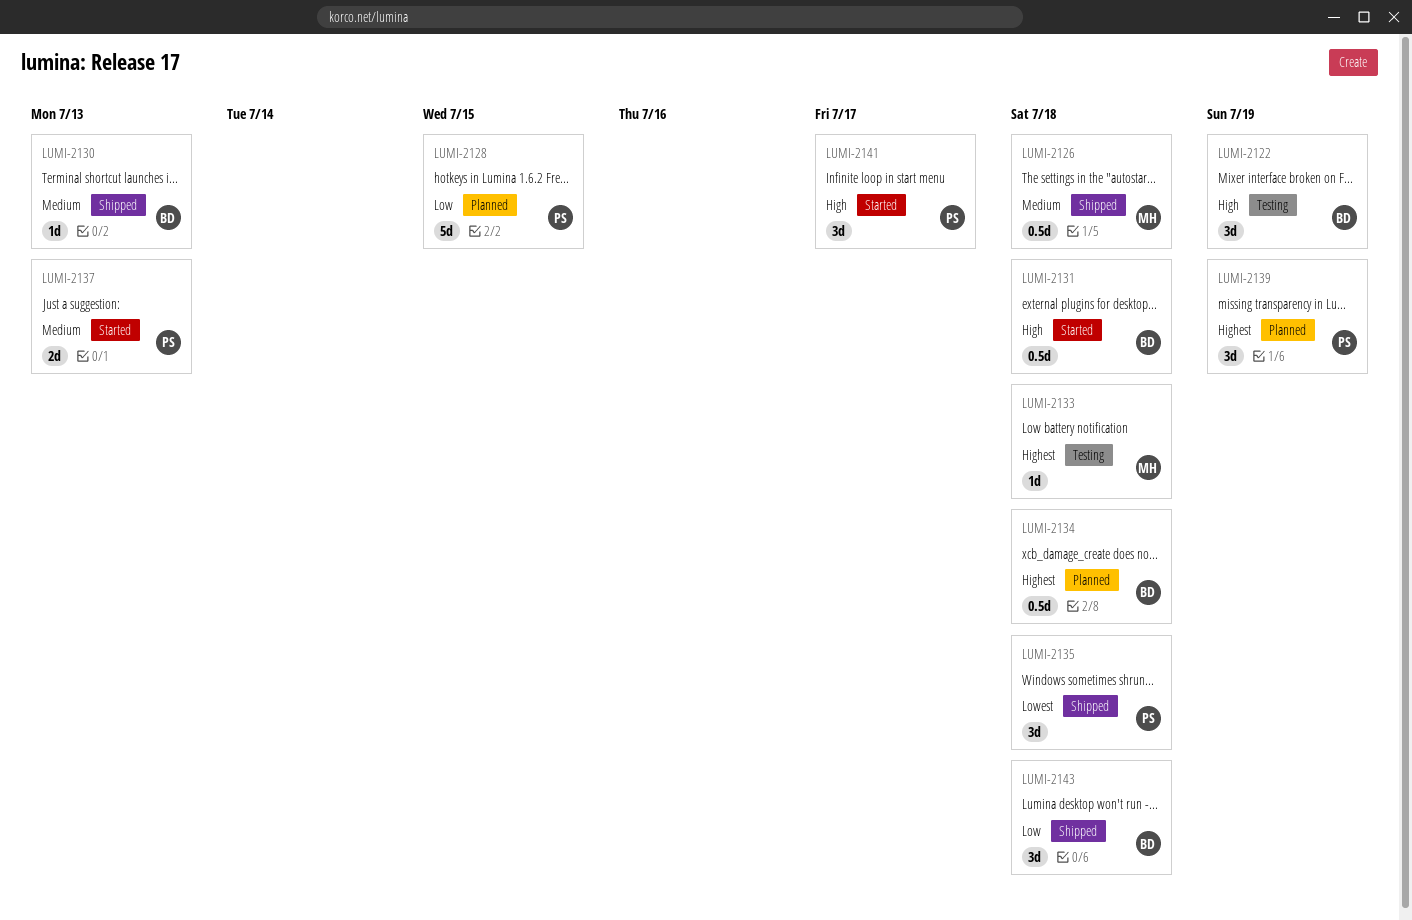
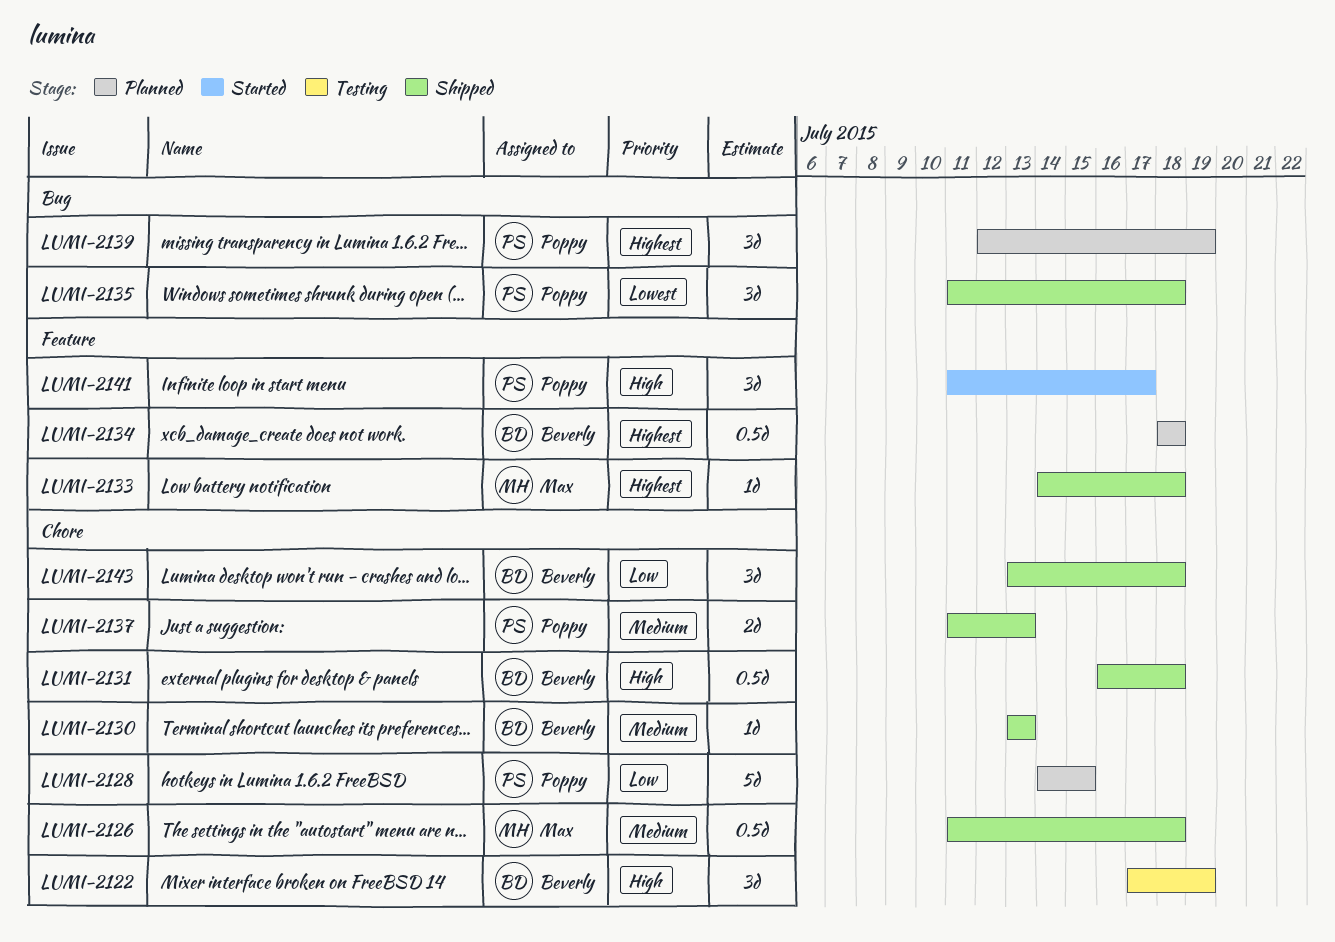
LUMI-2131, status: Started -> Shipped
LUMI-2133, status: Testing -> Shipped
LUMI-2137, status: Started -> Shipped

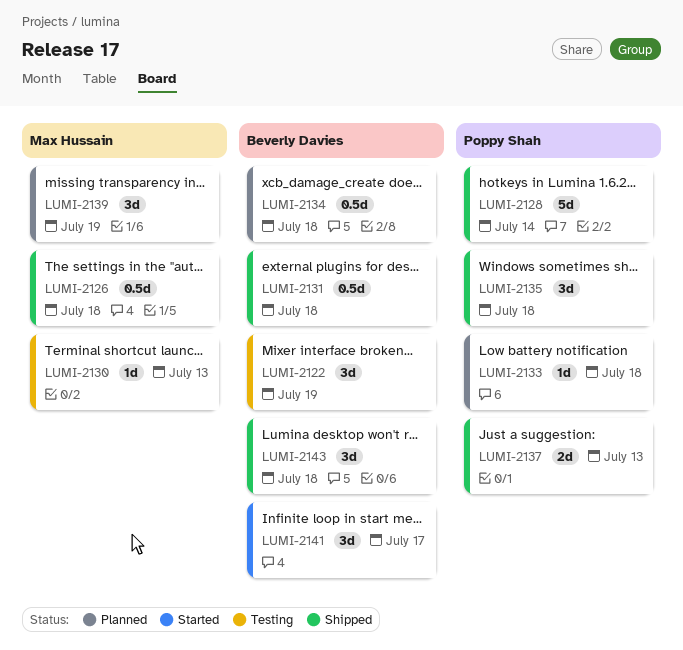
LUMI-2128, status: Planned -> Shipped
LUMI-2128, due: Jul 15 -> Jul 14
LUMI-2130, status: Shipped -> Testing
LUMI-2130, owner: Beverly Davies -> Max Hussain
LUMI-2133, status: Shipped -> Planned
LUMI-2133, owner: Max Hussain -> Poppy Shah
LUMI-2139, owner: Poppy Shah -> Max Hussain
LUMI-2141, owner: Poppy Shah -> Beverly Davies

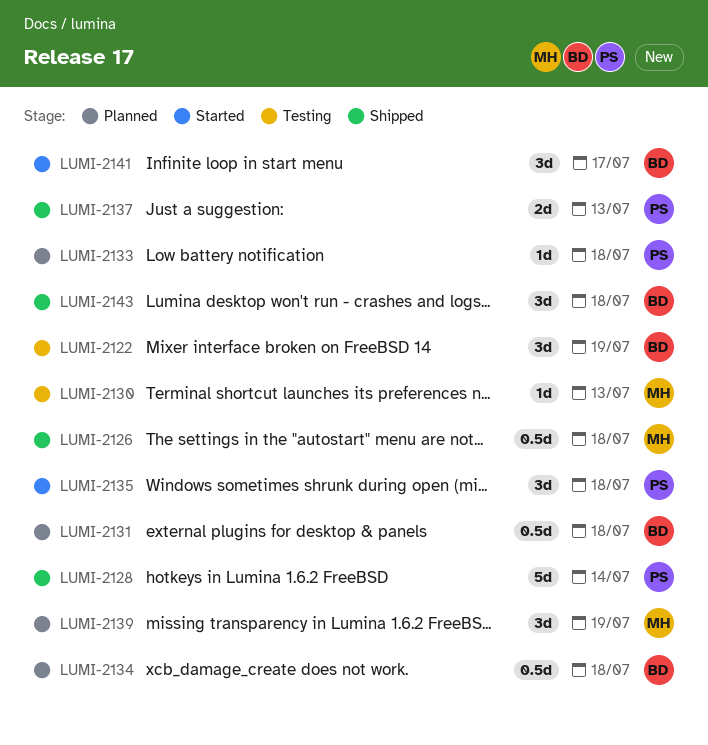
LUMI-2131, status: Shipped -> Planned
LUMI-2135, status: Shipped -> Started

